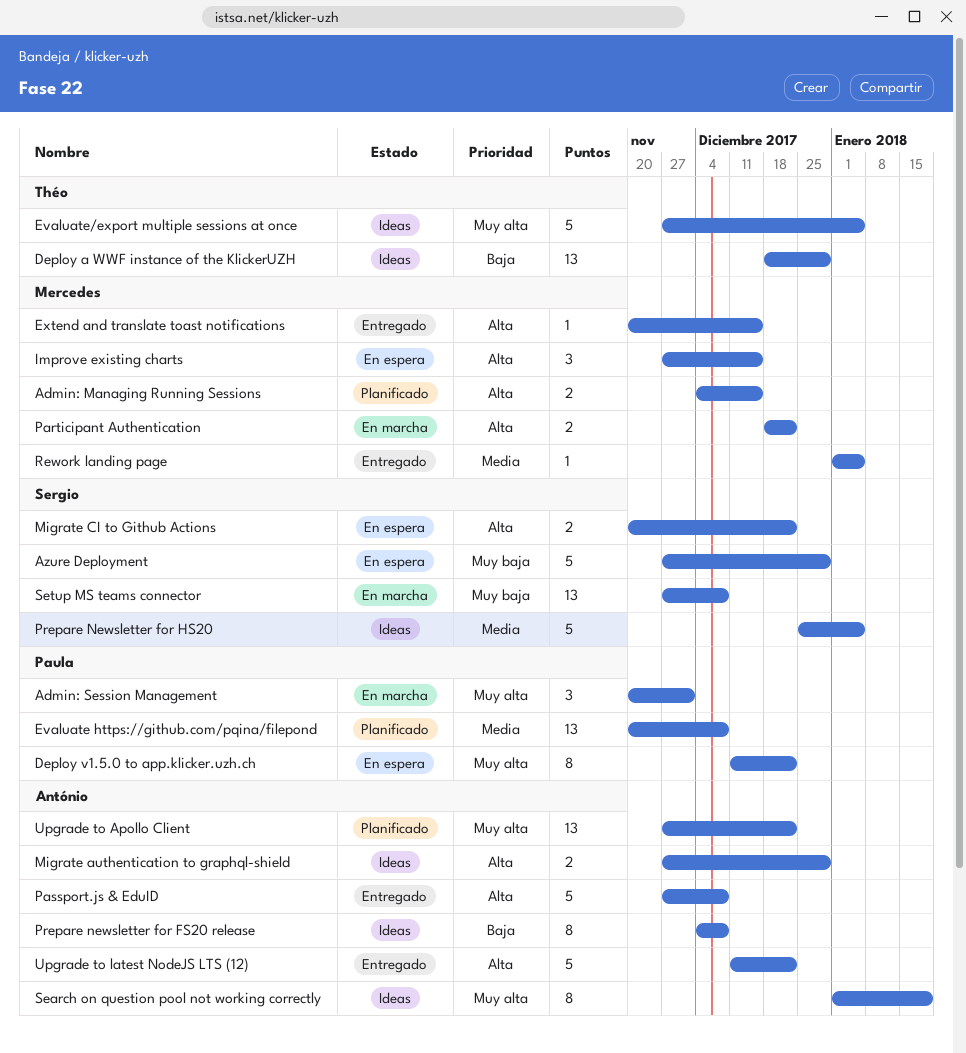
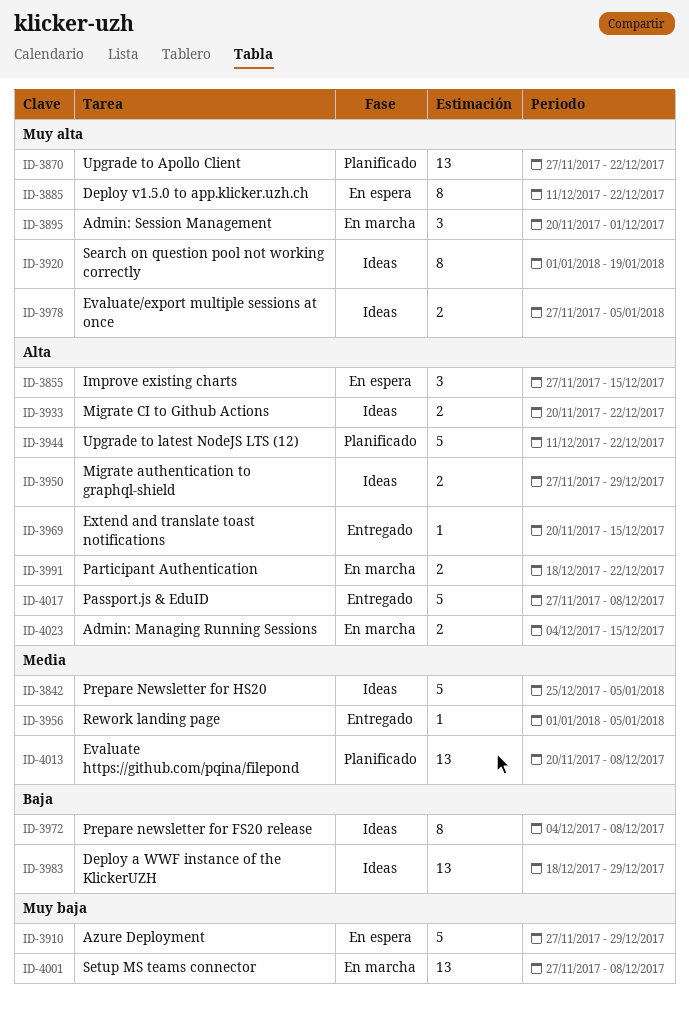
Admin: Managing Running Sessions, status: Planificado -> En marcha
Evaluate/export multiple sessions at once, estimate: 5 -> 2
Migrate CI to Github Actions, status: En espera -> Ideas
Upgrade to latest NodeJS LTS (12), status: Entregado -> Planificado

